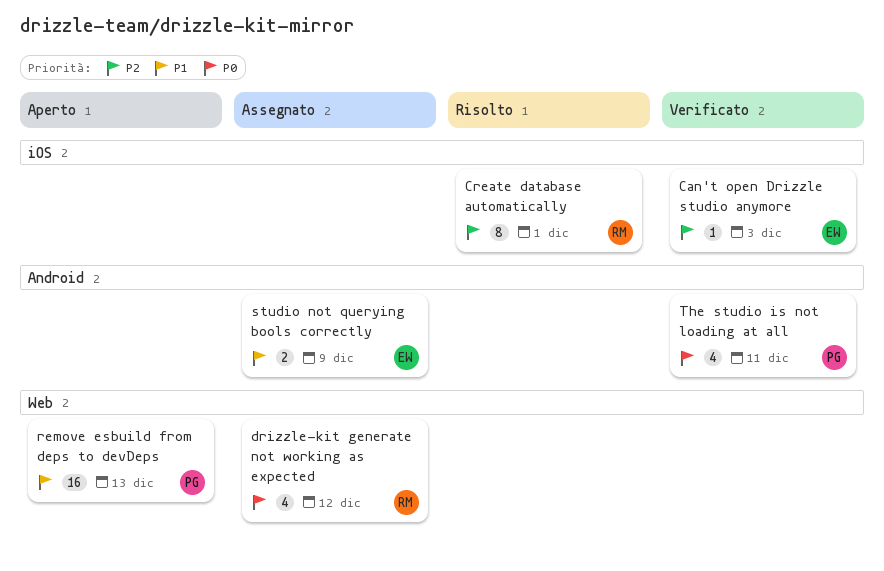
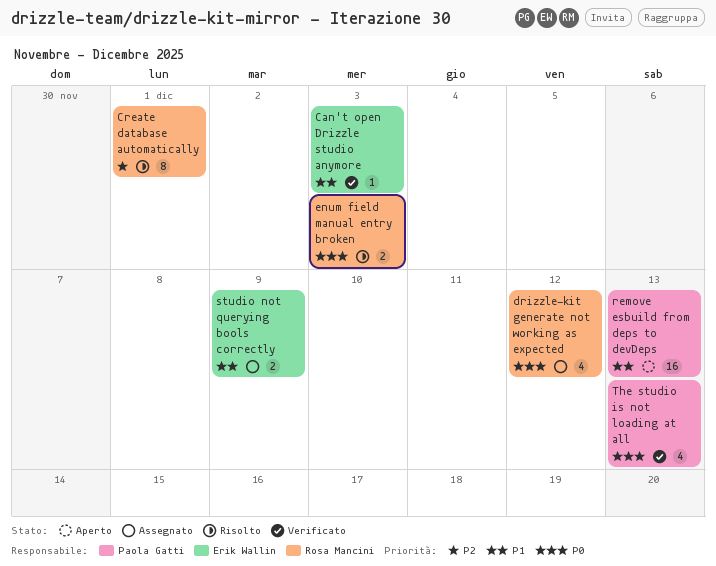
Can't open Drizzle studio anymore, priority: P2 -> P1
enum field manual entry broken: none -> present
The studio is not loading at all, due: Dec 11 -> Dec 13

